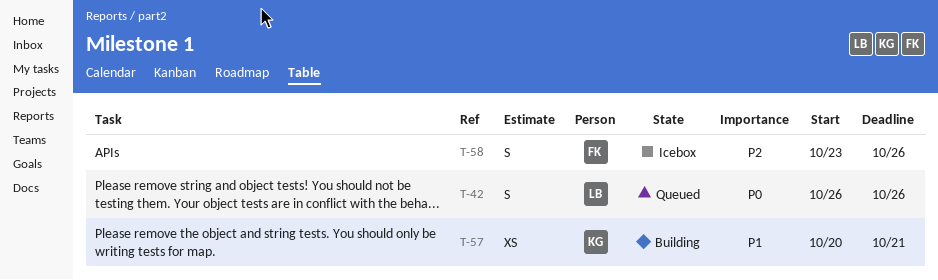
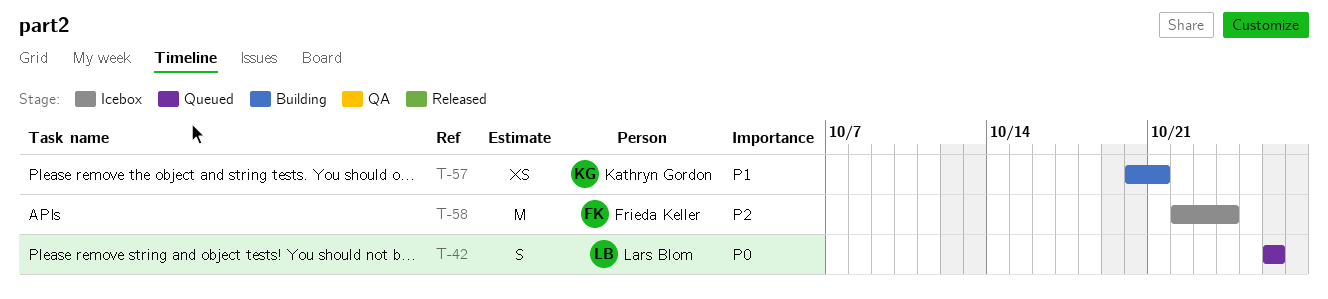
T-58, estimate: S -> M
T-58, start: Oct 23 -> Oct 22
T-58, due: Oct 26 -> Oct 24

